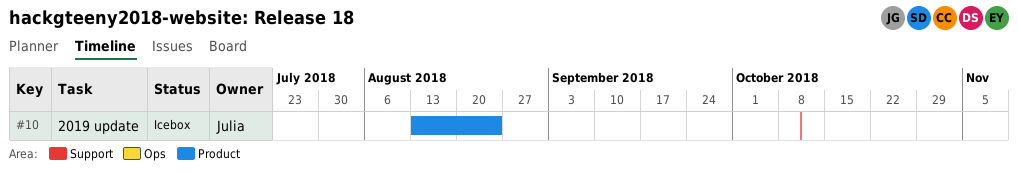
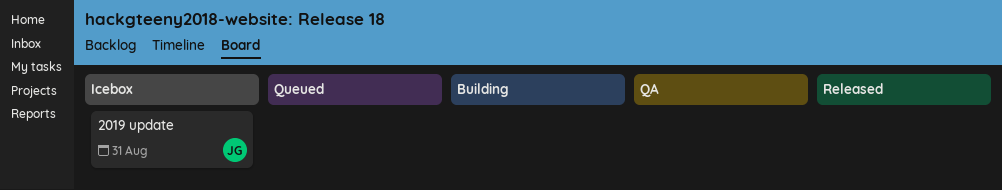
2019 update, due: Aug 24 -> Aug 31

